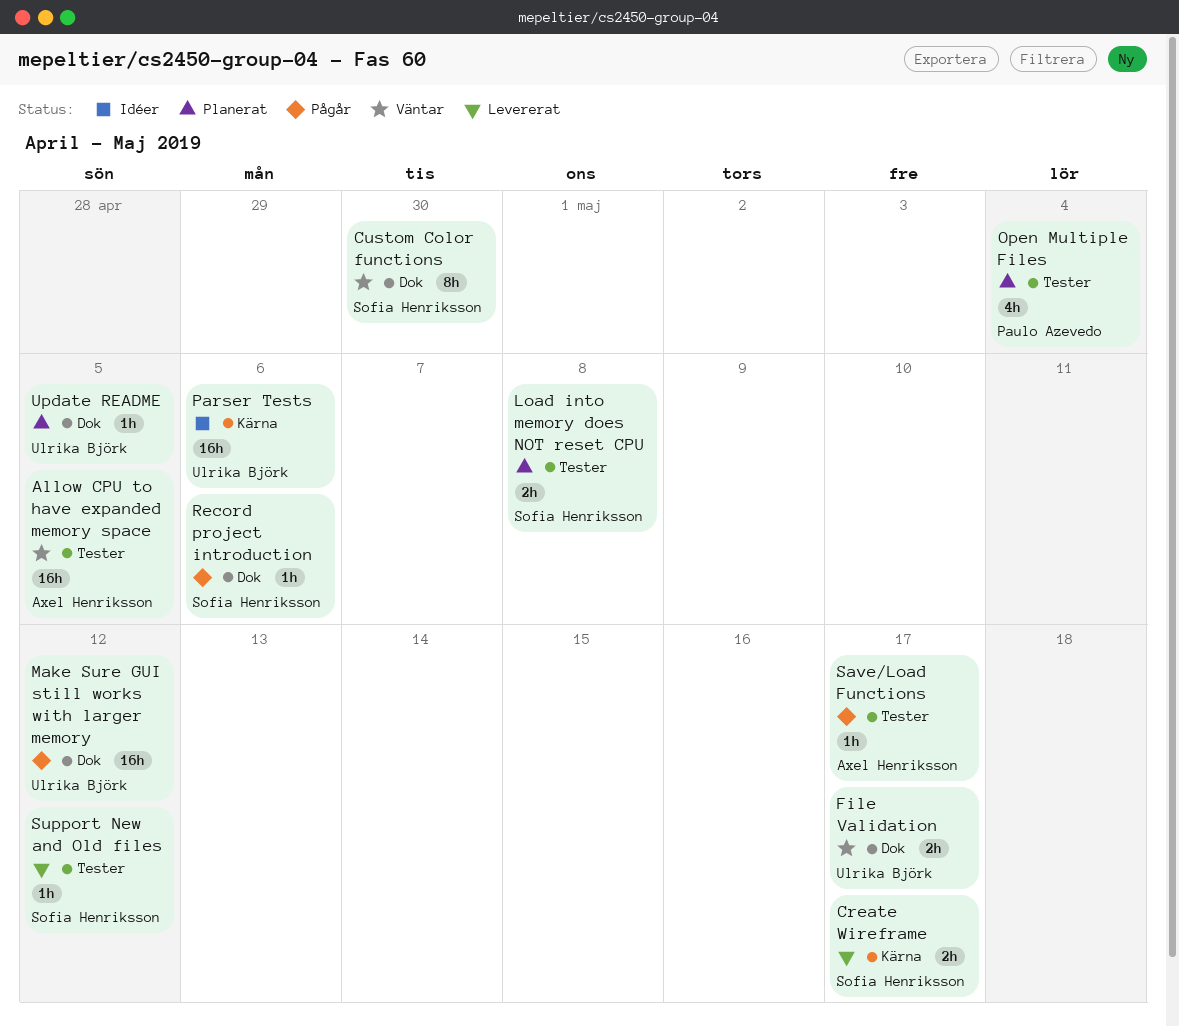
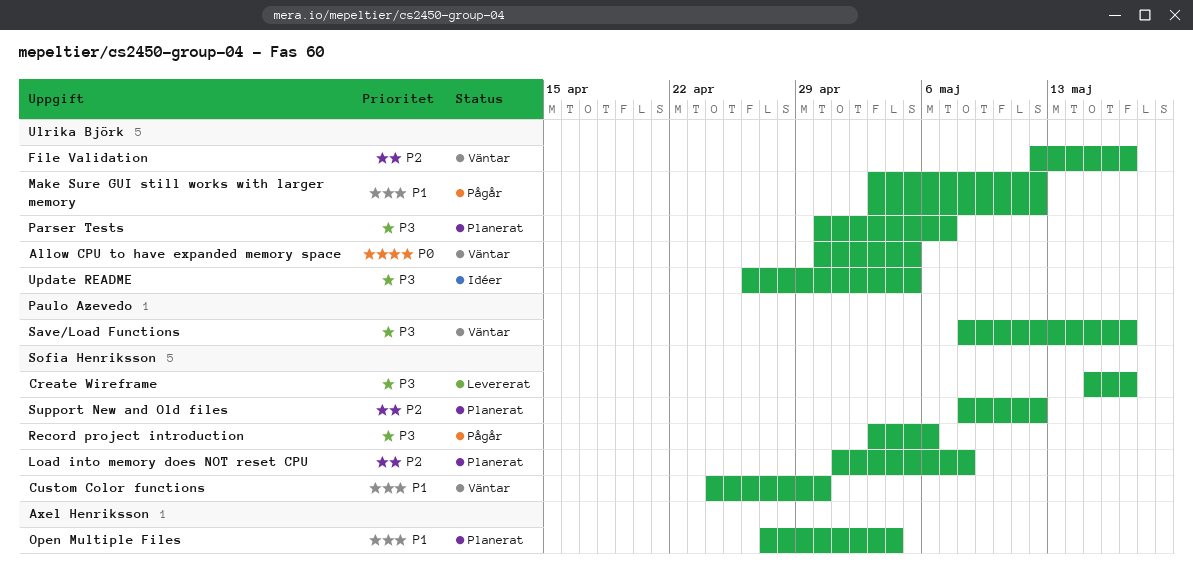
Allow CPU to have expanded memory space, owner: Axel Henriksson -> Ulrika Björk
Open Multiple Files, owner: Paulo Azevedo -> Axel Henriksson
Parser Tests, status: Idéer -> Planerat
Parser Tests, due: May 6 -> May 7
Save/Load Functions, status: Pågår -> Väntar
Save/Load Functions, owner: Axel Henriksson -> Paulo Azevedo
Support New and Old files, status: Levererat -> Planerat
Update README, status: Planerat -> Idéer

